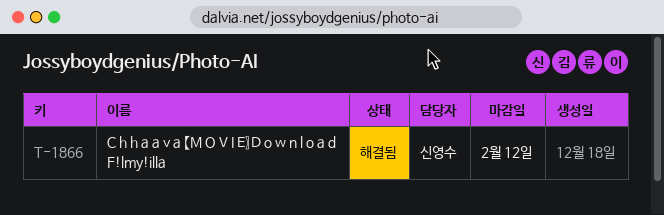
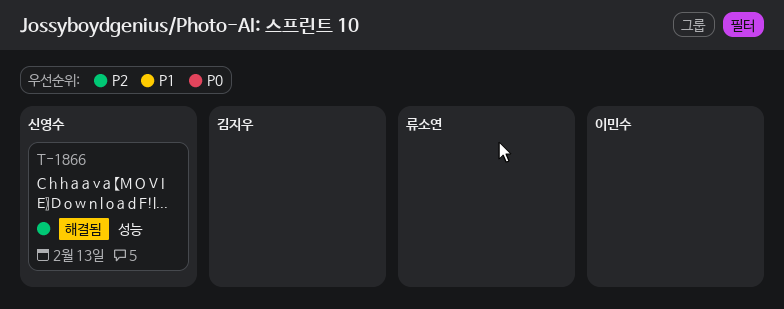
T-1866, due: Feb 12 -> Feb 13

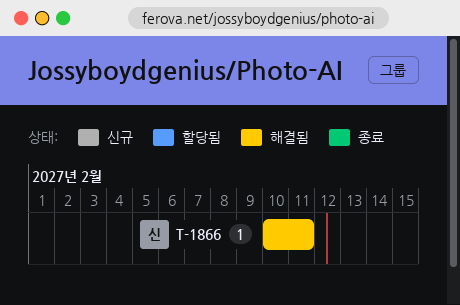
T-1866, due: Feb 13 -> Feb 11

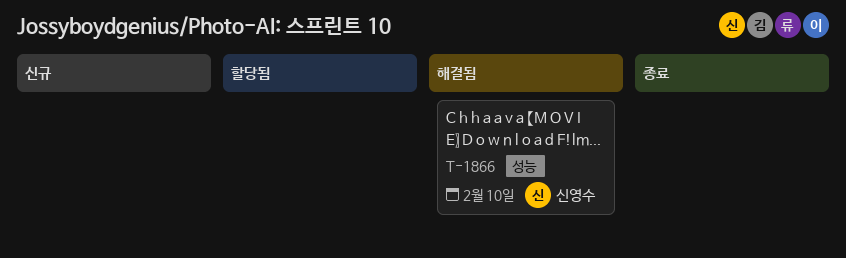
T-1866, due: Feb 11 -> Feb 10

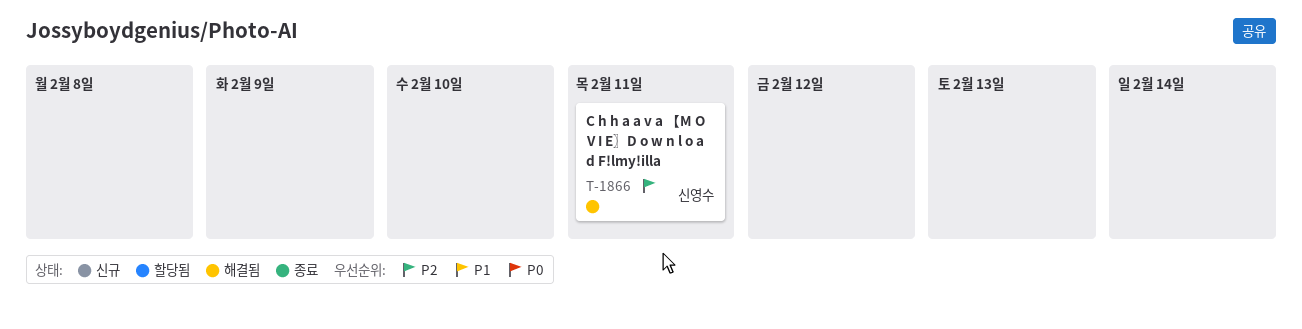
T-1866, due: Feb 10 -> Feb 11

